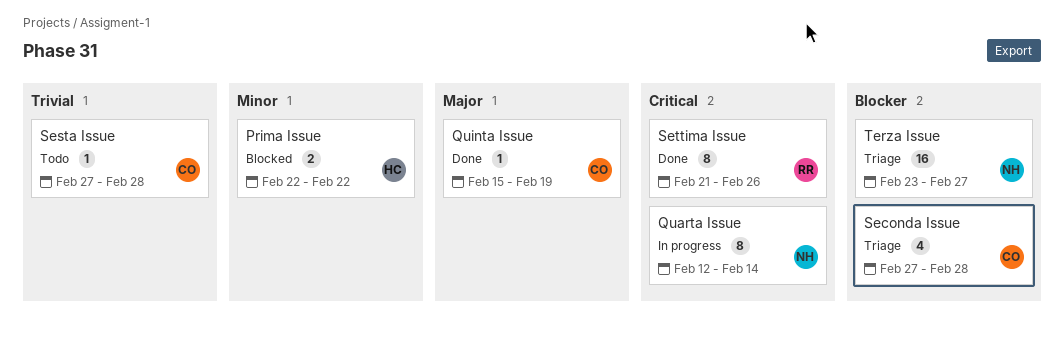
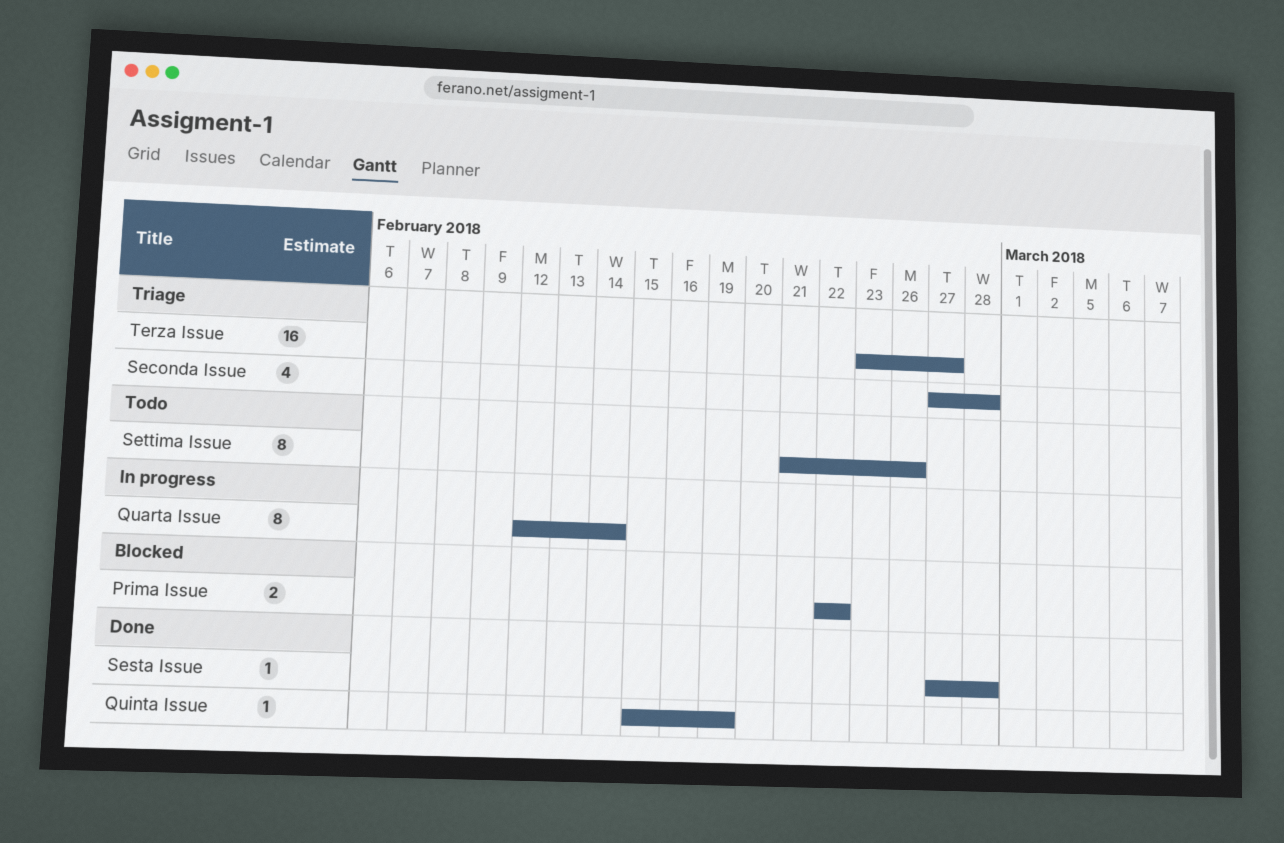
Sesta Issue, status: Todo -> Done
Settima Issue, status: Done -> Todo

